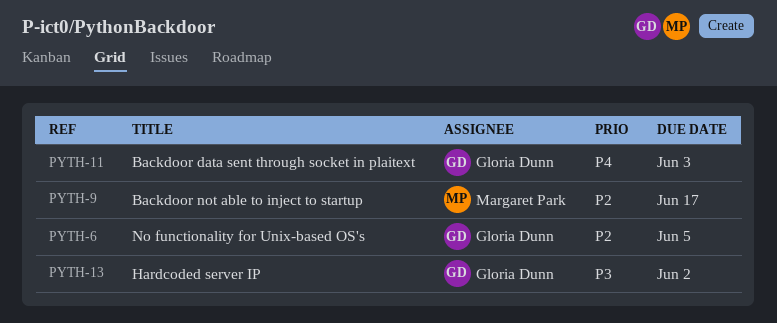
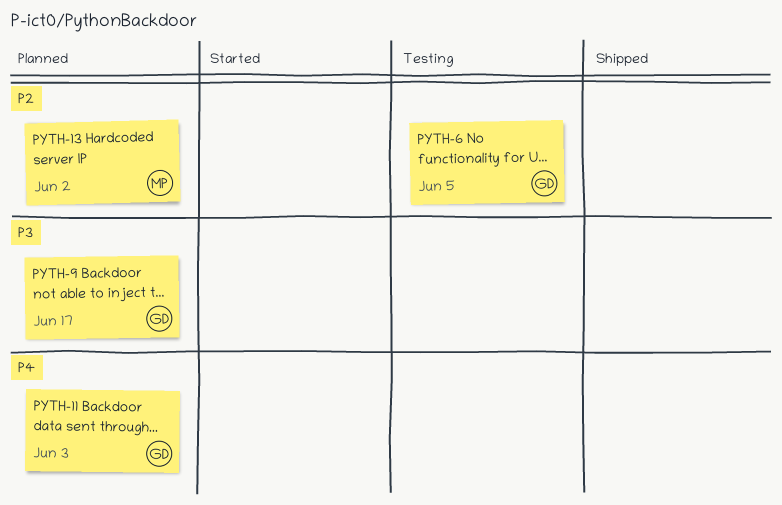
PYTH-9, owner: Margaret Park -> Gloria Dunn
PYTH-9, priority: P2 -> P3
PYTH-13, owner: Gloria Dunn -> Margaret Park
PYTH-13, priority: P3 -> P2

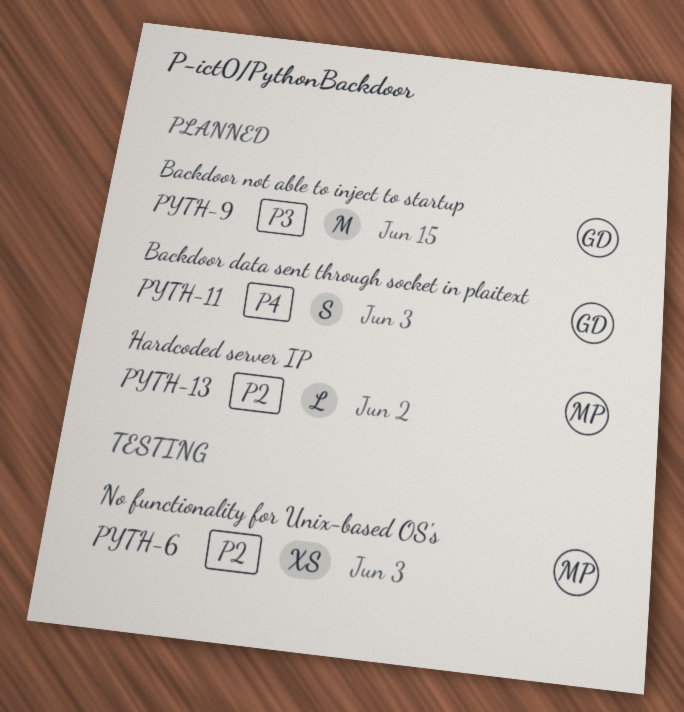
PYTH-6, owner: GD -> MP
PYTH-6, due: Jun 5 -> Jun 3
PYTH-9, due: Jun 17 -> Jun 15

